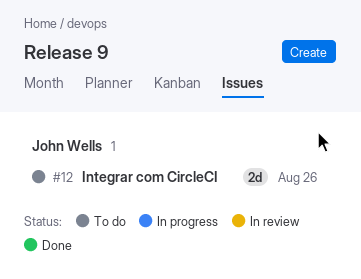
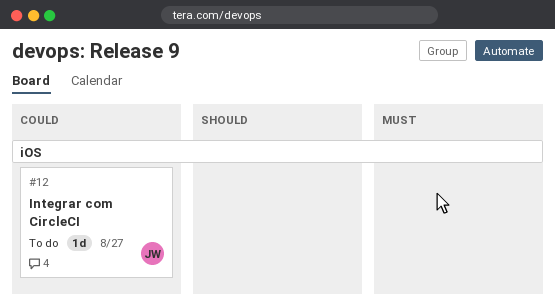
#12, estimate: 2d -> 1d
#12, due: Aug 26 -> Aug 27

